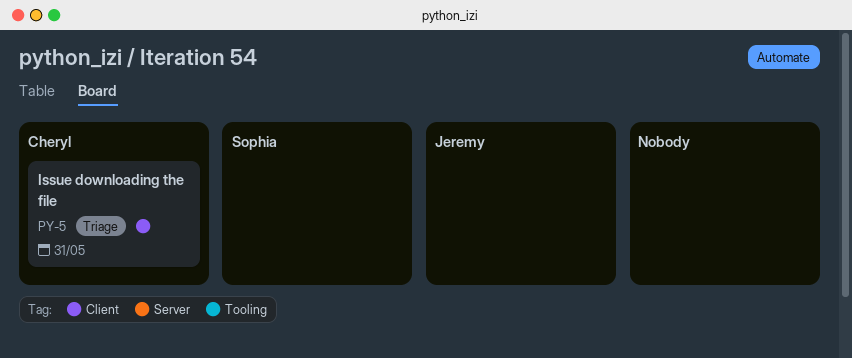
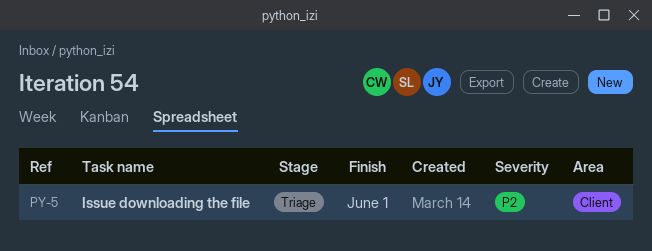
PY-5, due: May 31 -> Jun 1

